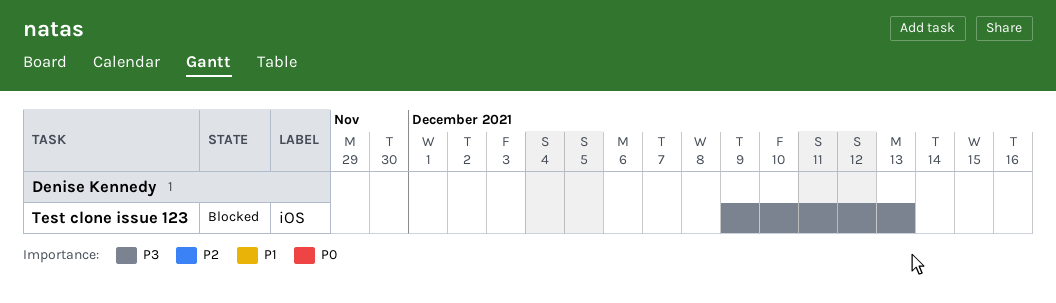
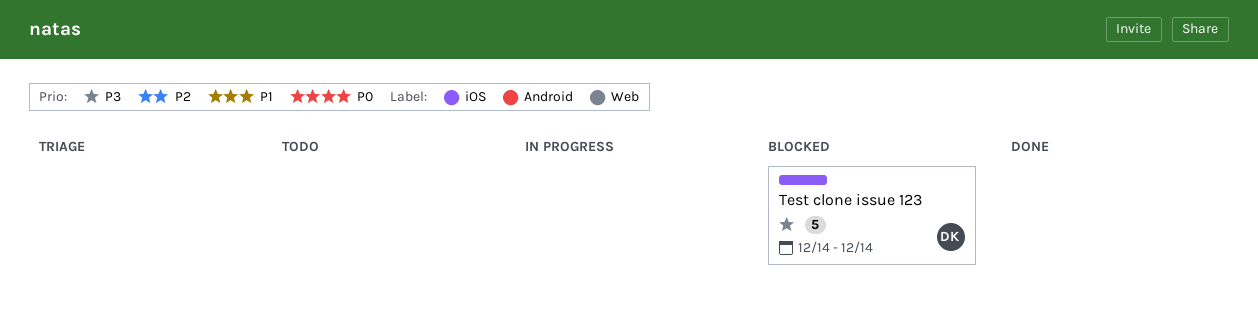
Test clone issue 123, start: Dec 9 -> Dec 14
Test clone issue 123, due: Dec 13 -> Dec 14

